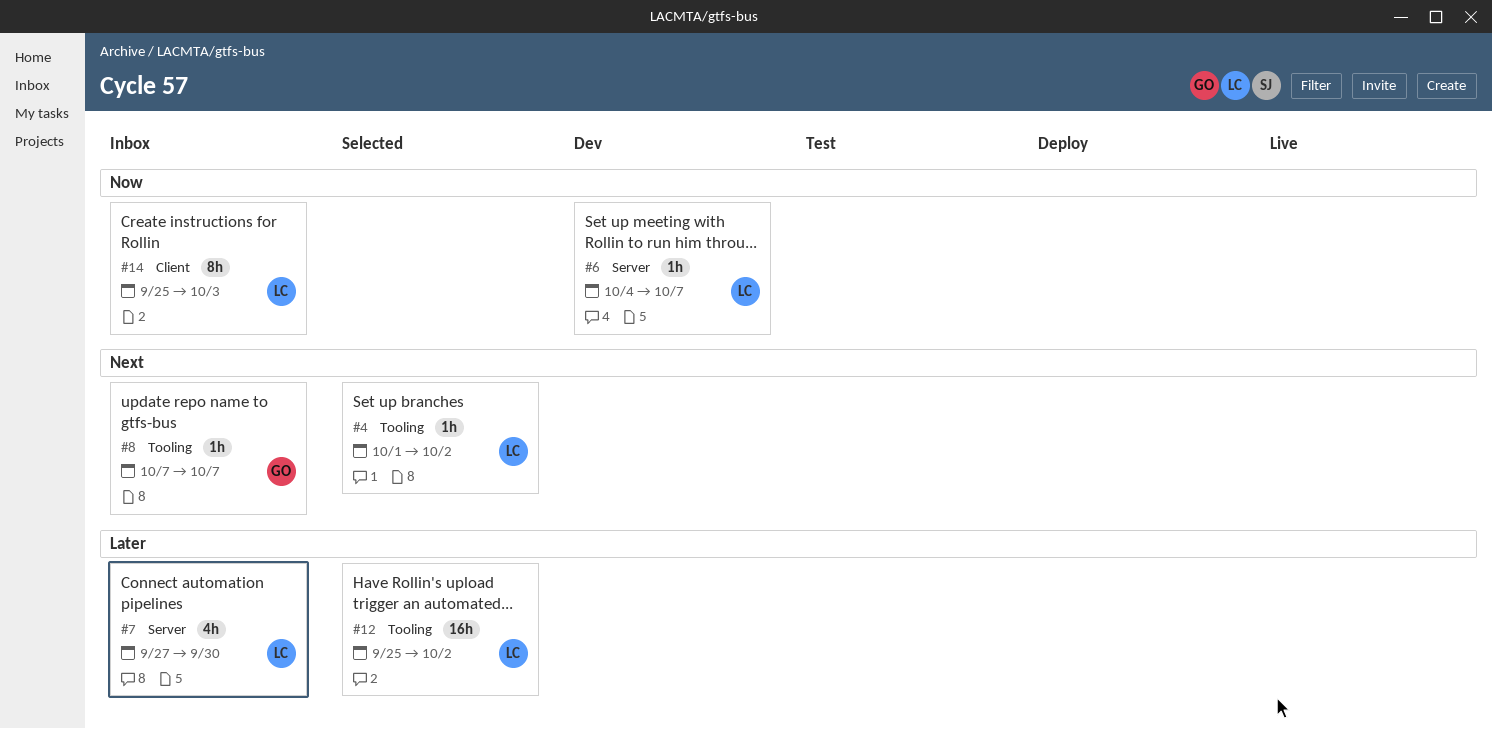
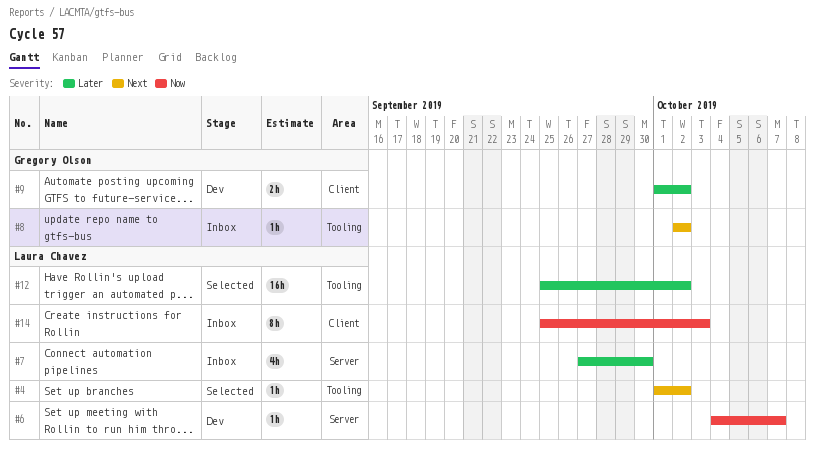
#8, start: Oct 7 -> Oct 2
#8, due: Oct 7 -> Oct 2
#9: none -> present

